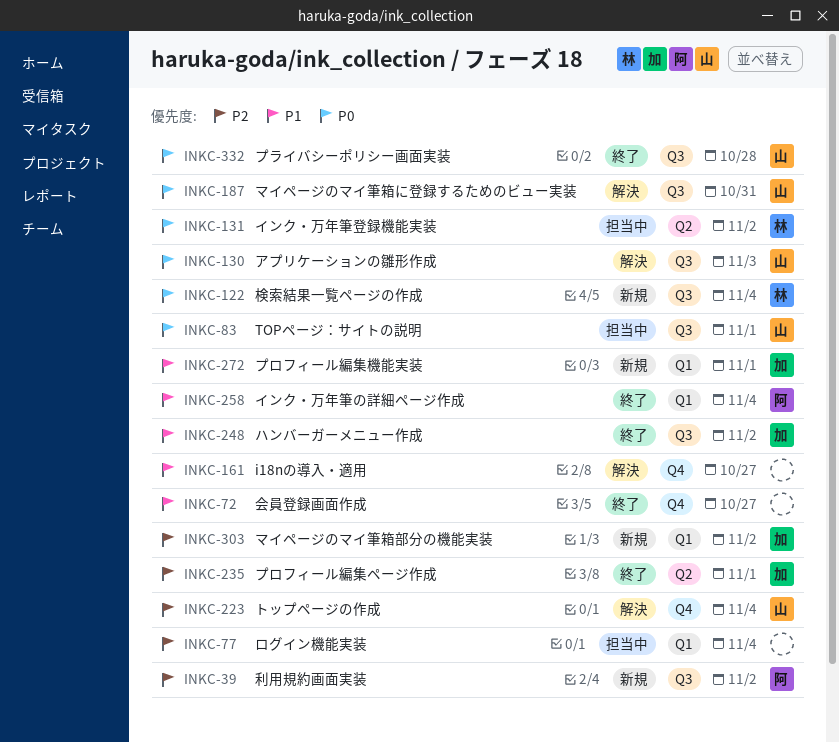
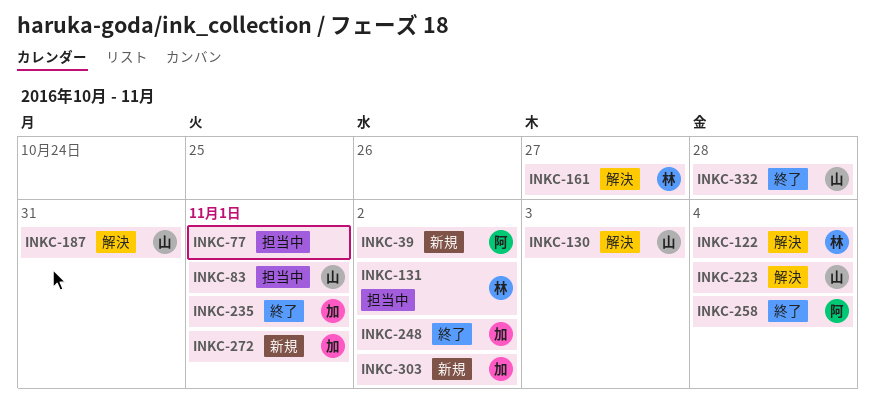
INKC-72: present -> none
INKC-77, due: Nov 4 -> Nov 1
INKC-122, status: 新規 -> 解決
INKC-161, owner: none -> 林

